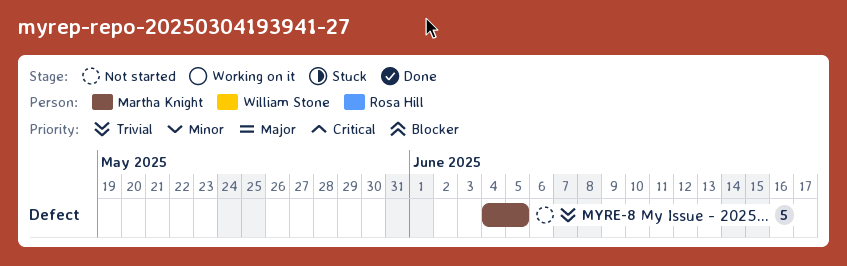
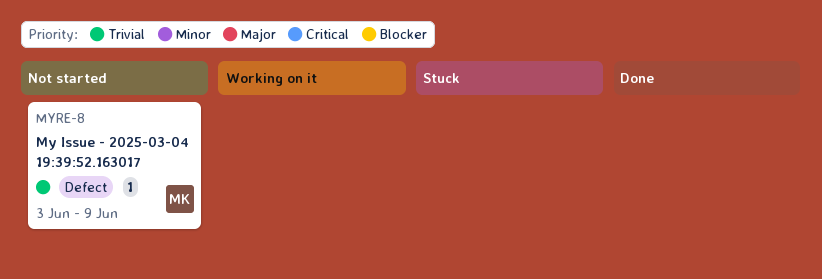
MYRE-8, estimate: 5 -> 1
MYRE-8, start: Jun 4 -> Jun 3
MYRE-8, due: Jun 5 -> Jun 9

